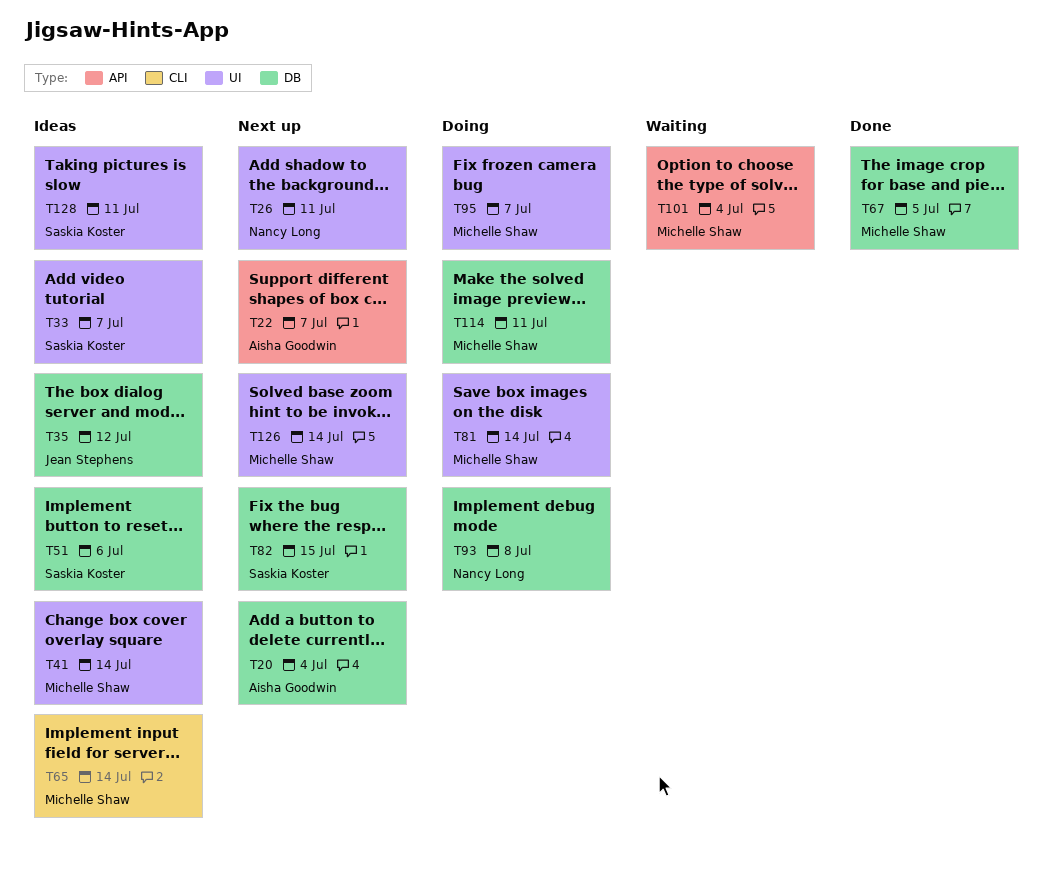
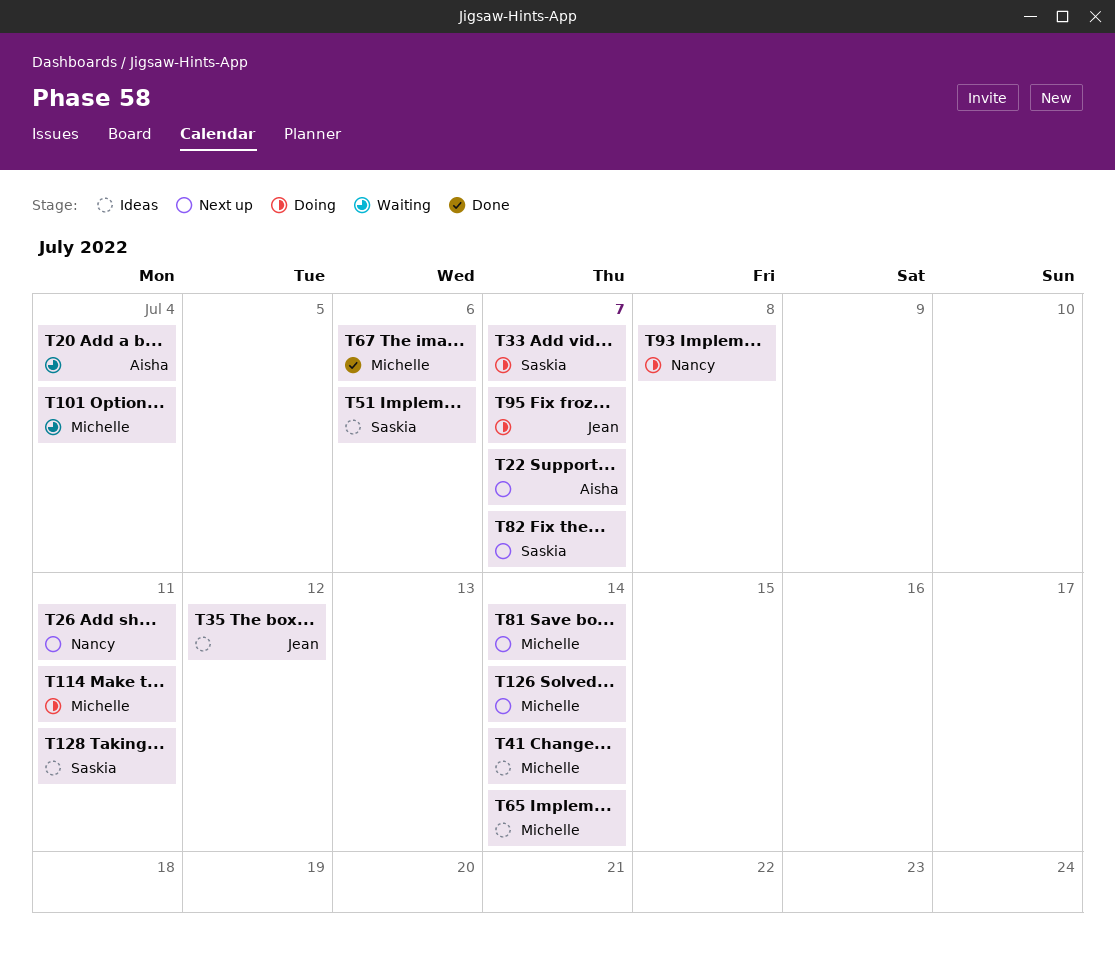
T20, status: Next up -> Waiting
T33, status: Ideas -> Doing
T67, due: Jul 5 -> Jul 6
T81, status: Doing -> Next up
T82, due: Jul 15 -> Jul 7
T95, owner: Michelle Shaw -> Jean Stephens

